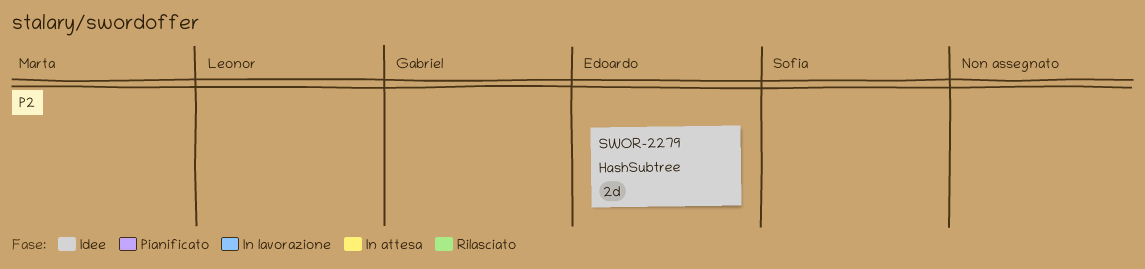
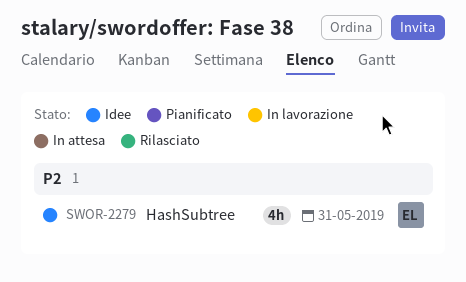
SWOR-2279, estimate: 2d -> 4h

